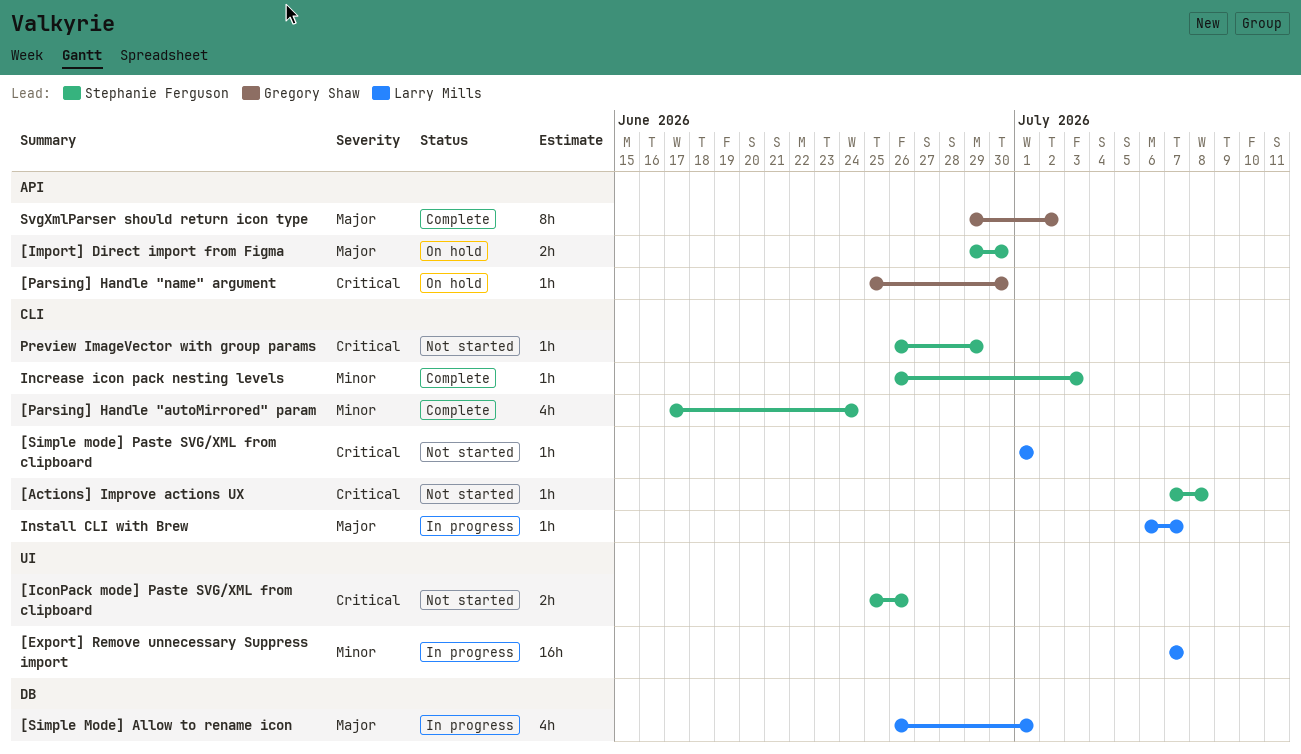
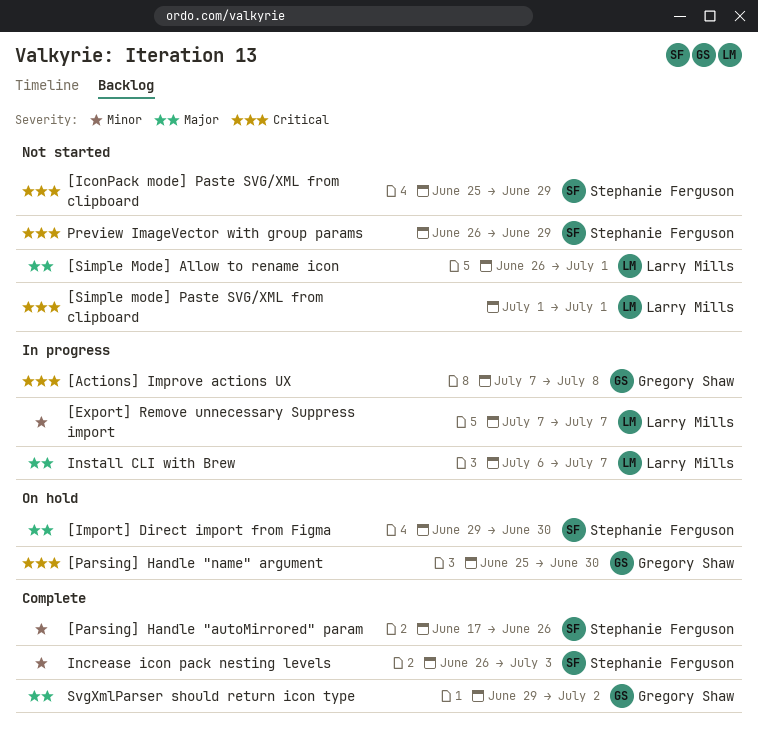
[Actions] Improve actions UX, status: Not started -> In progress
[Actions] Improve actions UX, owner: Stephanie Ferguson -> Gregory Shaw
[IconPack mode] Paste SVG/XML from clipboard, due: Jun 26 -> Jun 29
[Parsing] Handle "autoMirrored" param, due: Jun 24 -> Jun 26
[Simple Mode] Allow to rename icon, status: In progress -> Not started

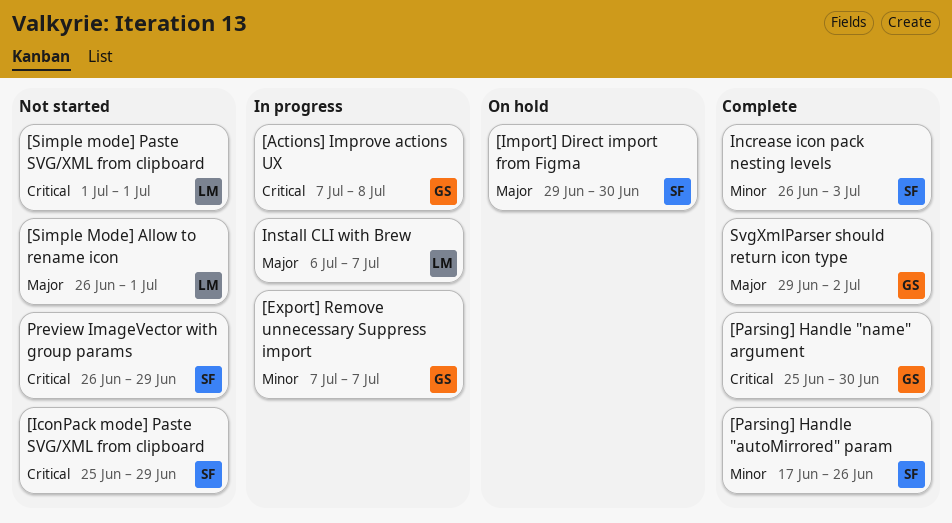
[Export] Remove unnecessary Suppress import, owner: Larry Mills -> Gregory Shaw
[Parsing] Handle "name" argument, status: On hold -> Complete

